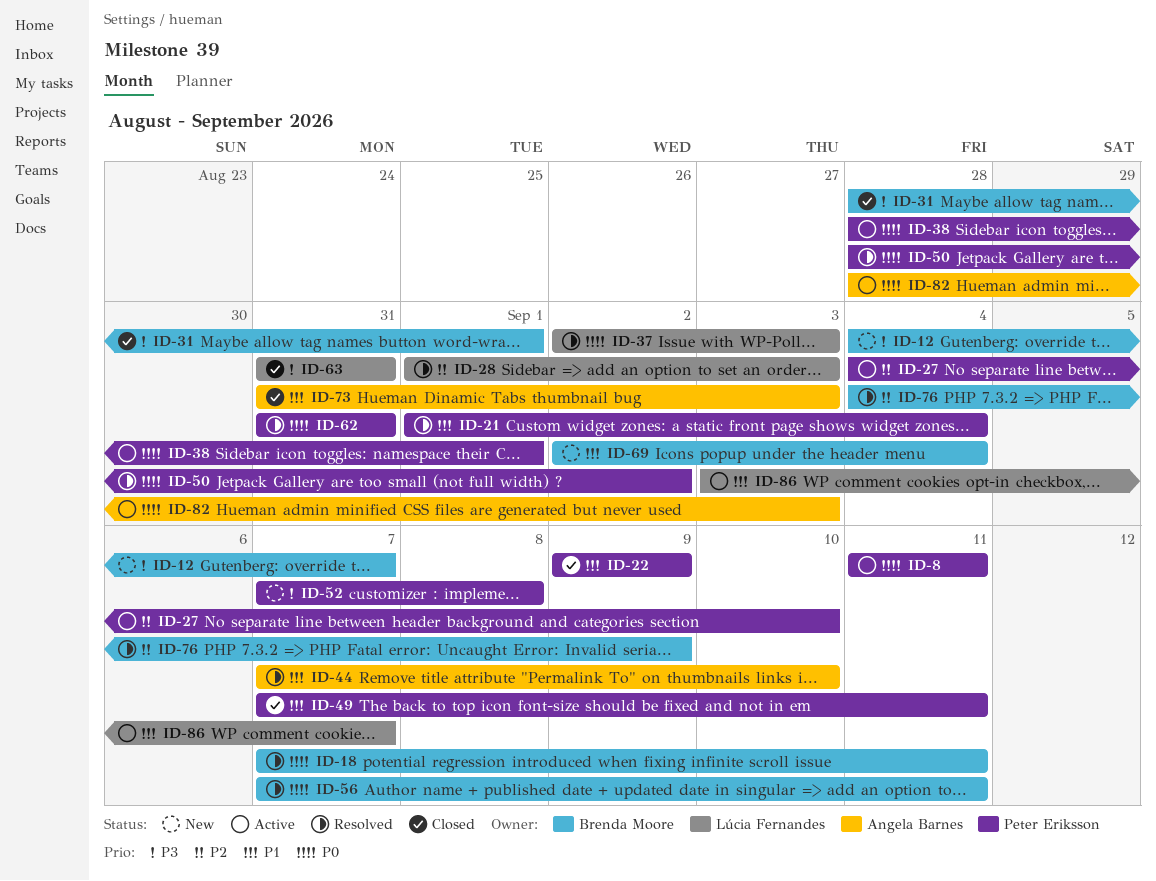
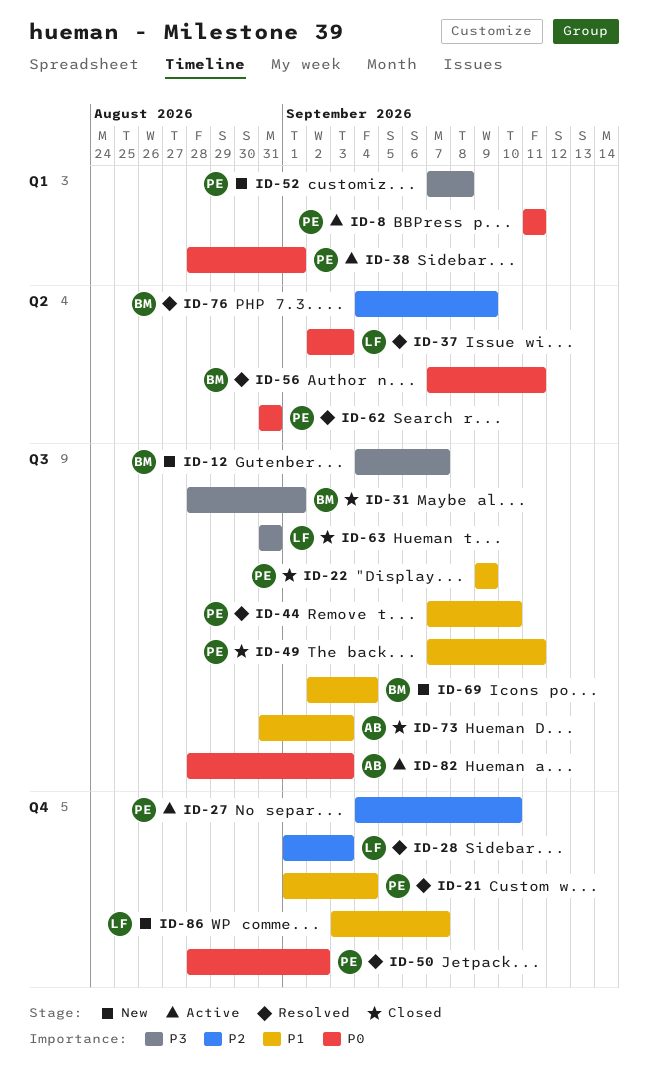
ID-18: present -> none
ID-44, owner: Angela Barnes -> Peter Eriksson
ID-86, status: Active -> New

